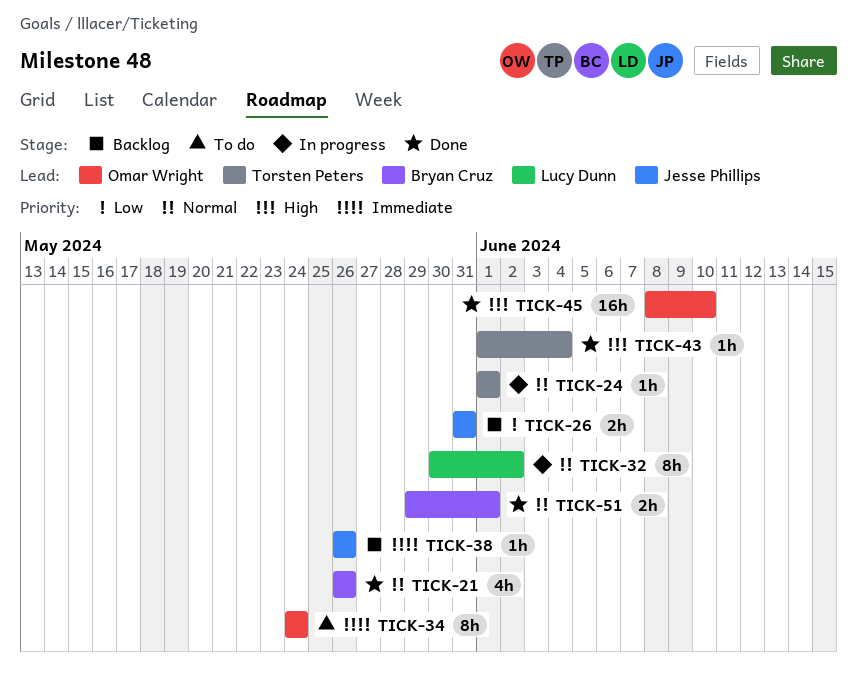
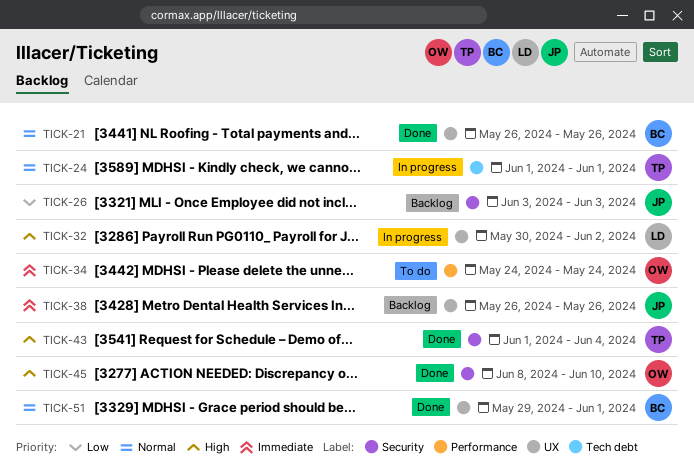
TICK-26, start: May 31 -> Jun 3
TICK-26, due: May 31 -> Jun 3
TICK-32, priority: Normal -> High

